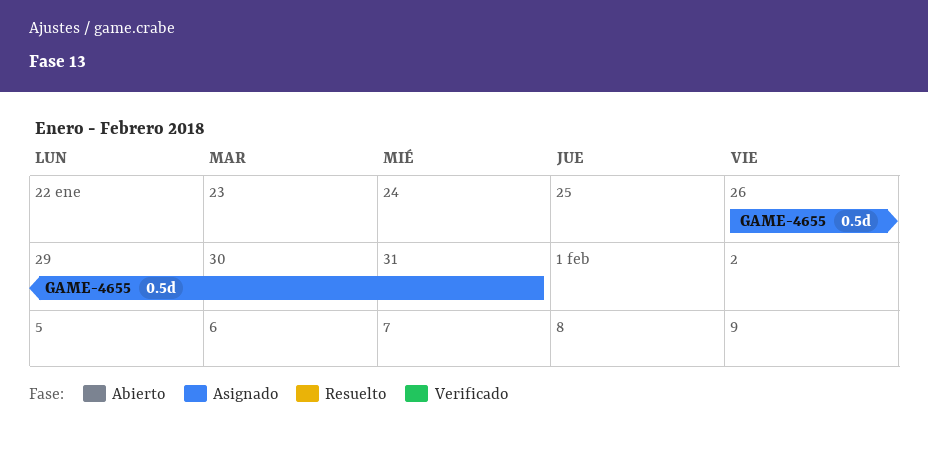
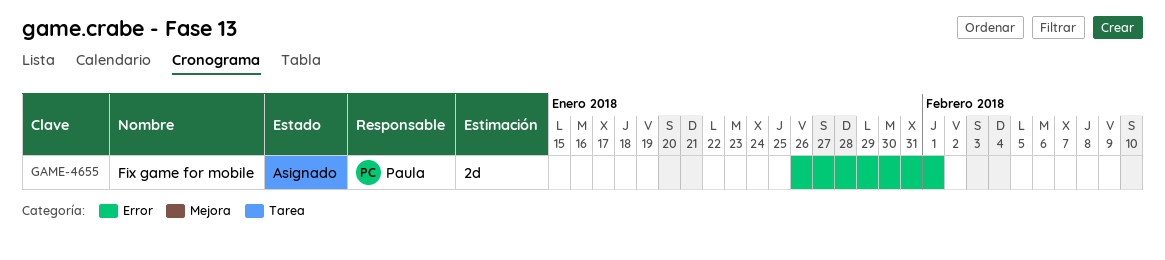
GAME-4655, estimate: 0.5d -> 2d
GAME-4655, due: Jan 31 -> Feb 1

